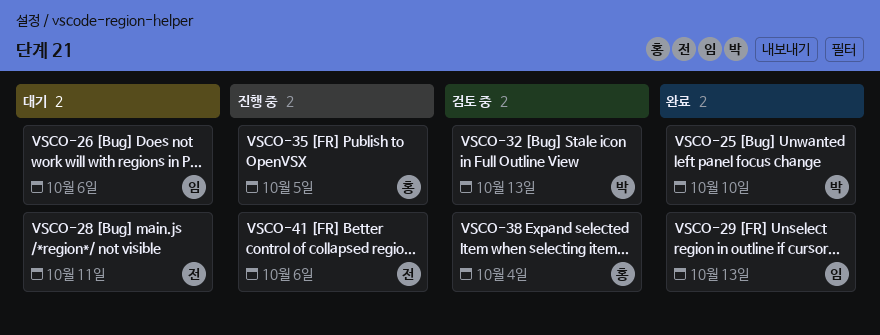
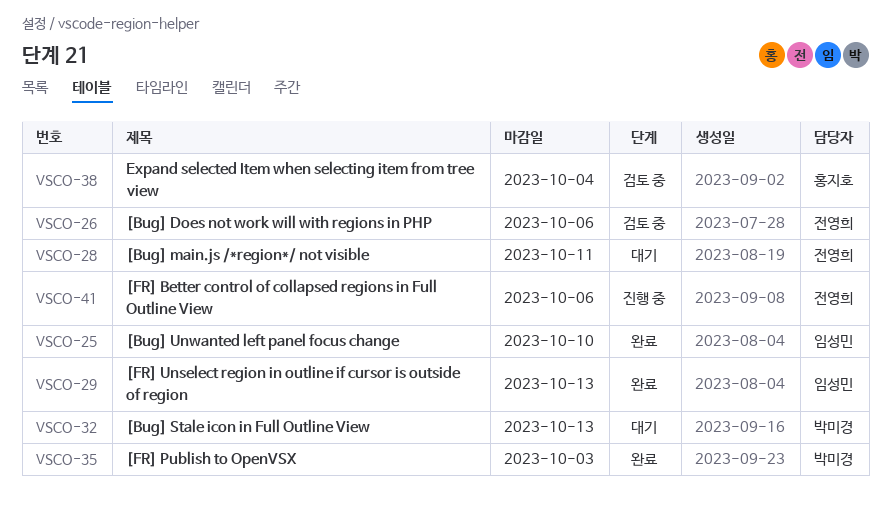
VSCO-25, owner: 박미경 -> 임성민
VSCO-26, status: 대기 -> 검토 중
VSCO-26, owner: 임성민 -> 전영희
VSCO-32, status: 검토 중 -> 대기
VSCO-35, status: 진행 중 -> 완료
VSCO-35, owner: 홍지호 -> 박미경
VSCO-35, due: Oct 5 -> Oct 3

